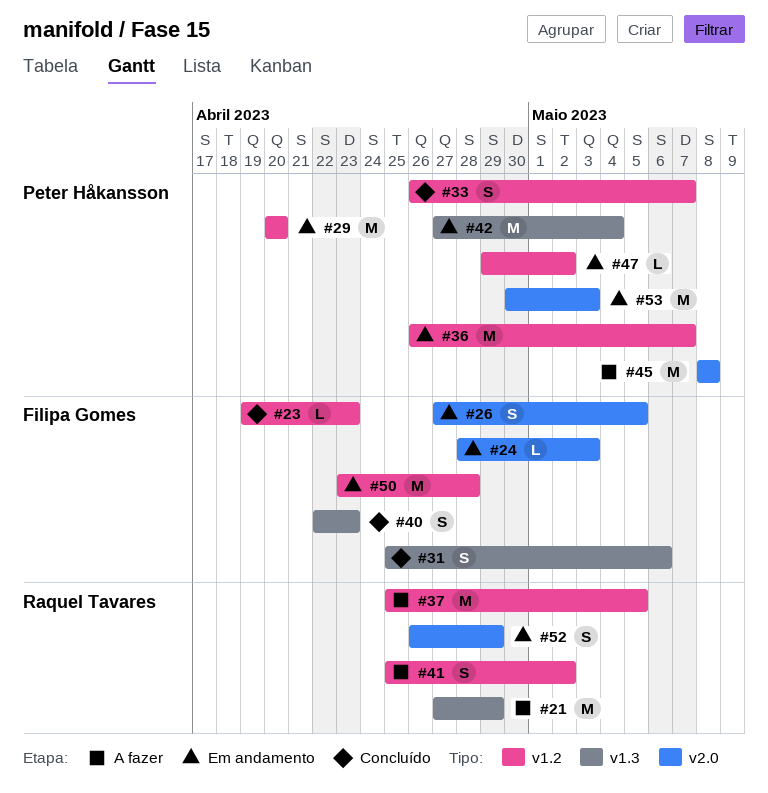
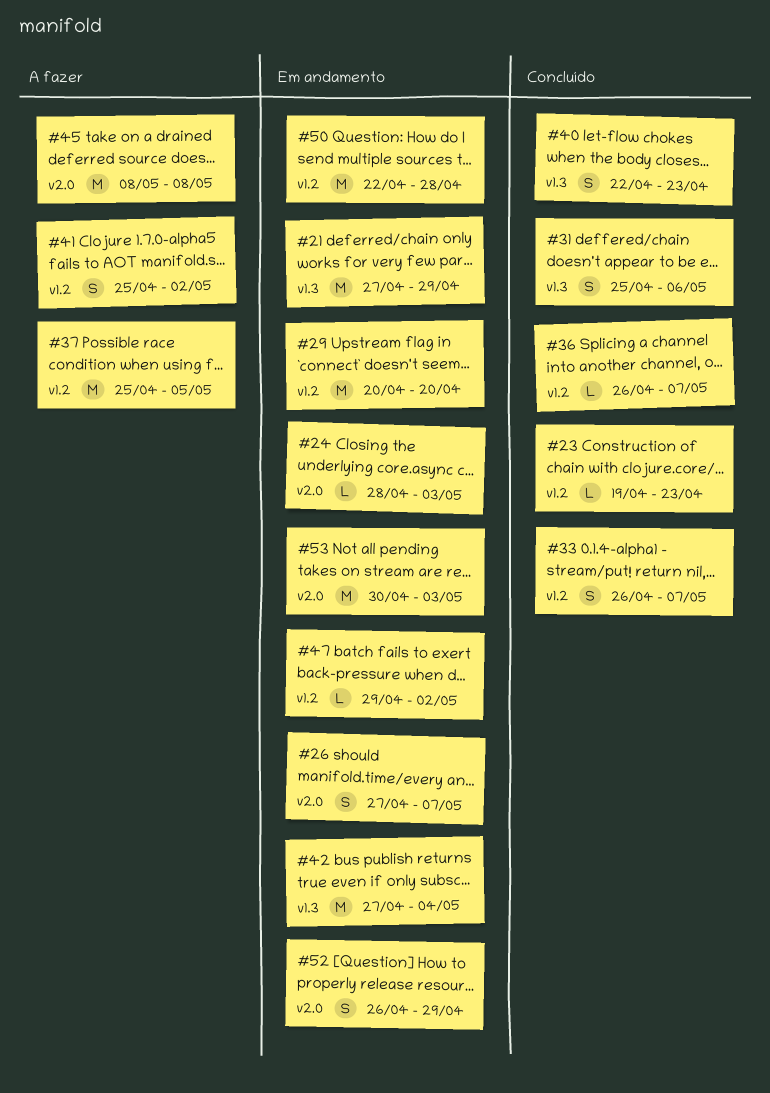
#21, status: A fazer -> Em andamento
#26, due: May 5 -> May 7
#36, status: Em andamento -> Concluído
#36, estimate: M -> L
#50, start: Apr 23 -> Apr 22

